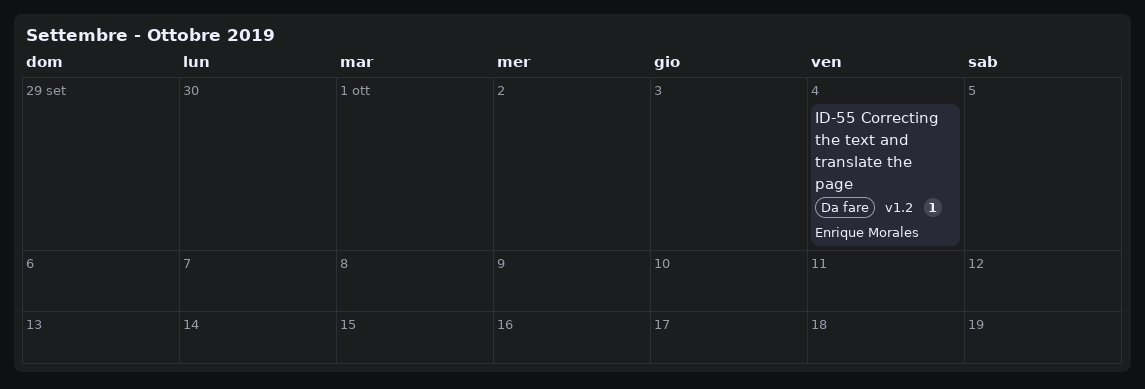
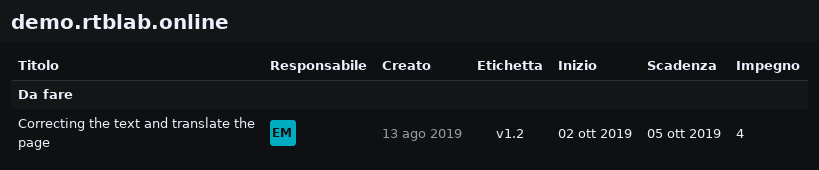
Correcting the text and translate the page, estimate: 1 -> 4
Correcting the text and translate the page, due: Oct 4 -> Oct 5

